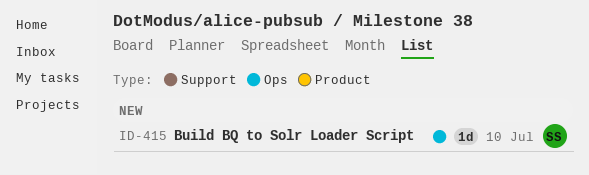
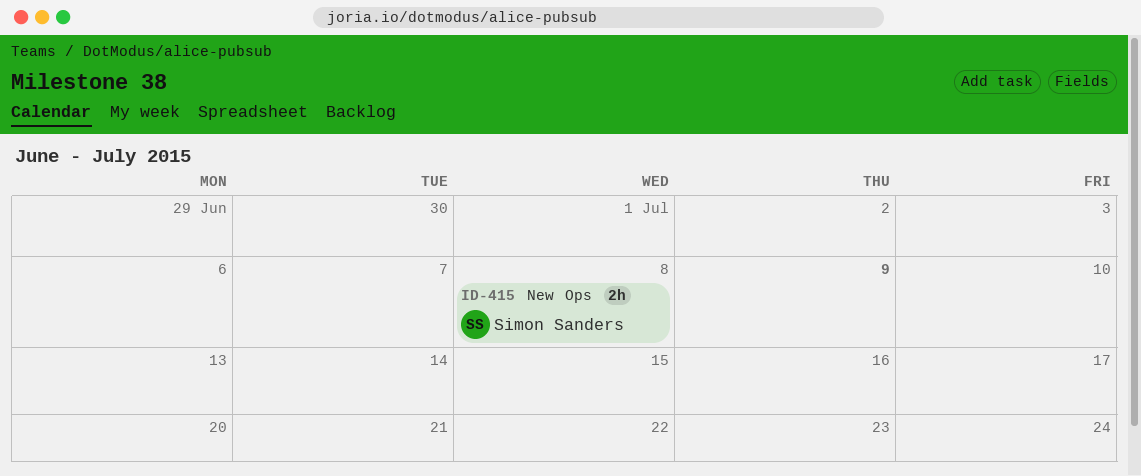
ID-415, estimate: 1d -> 2h
ID-415, due: Jul 10 -> Jul 8

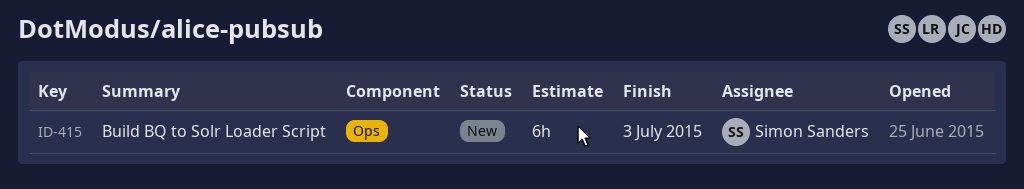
ID-415, estimate: 2h -> 6h
ID-415, due: Jul 8 -> Jul 3

